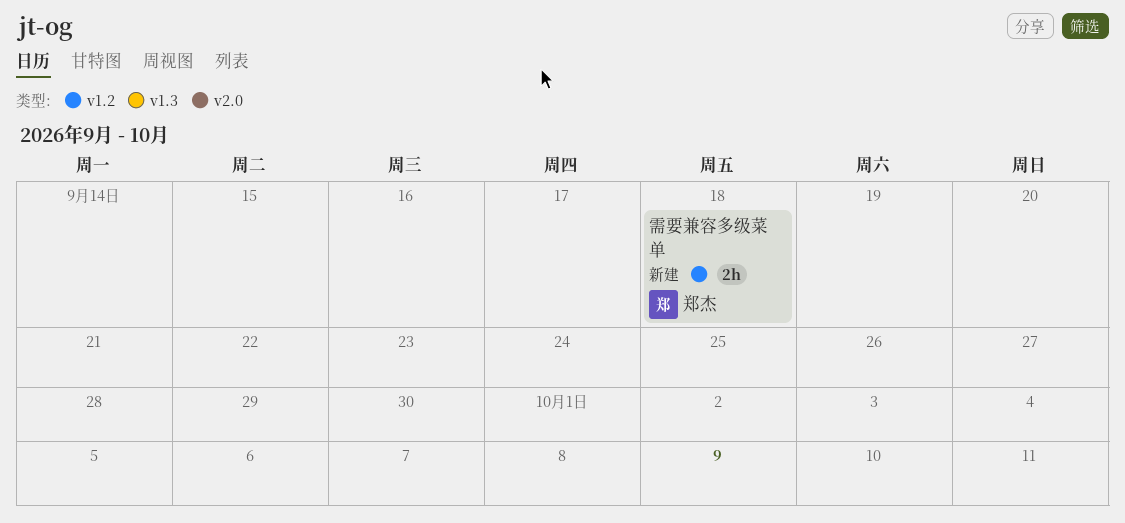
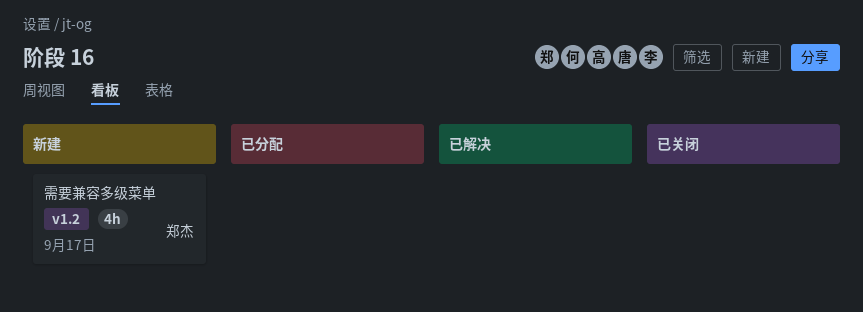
需要兼容多级菜单, estimate: 2h -> 4h
需要兼容多级菜单, due: Sep 18 -> Sep 17

